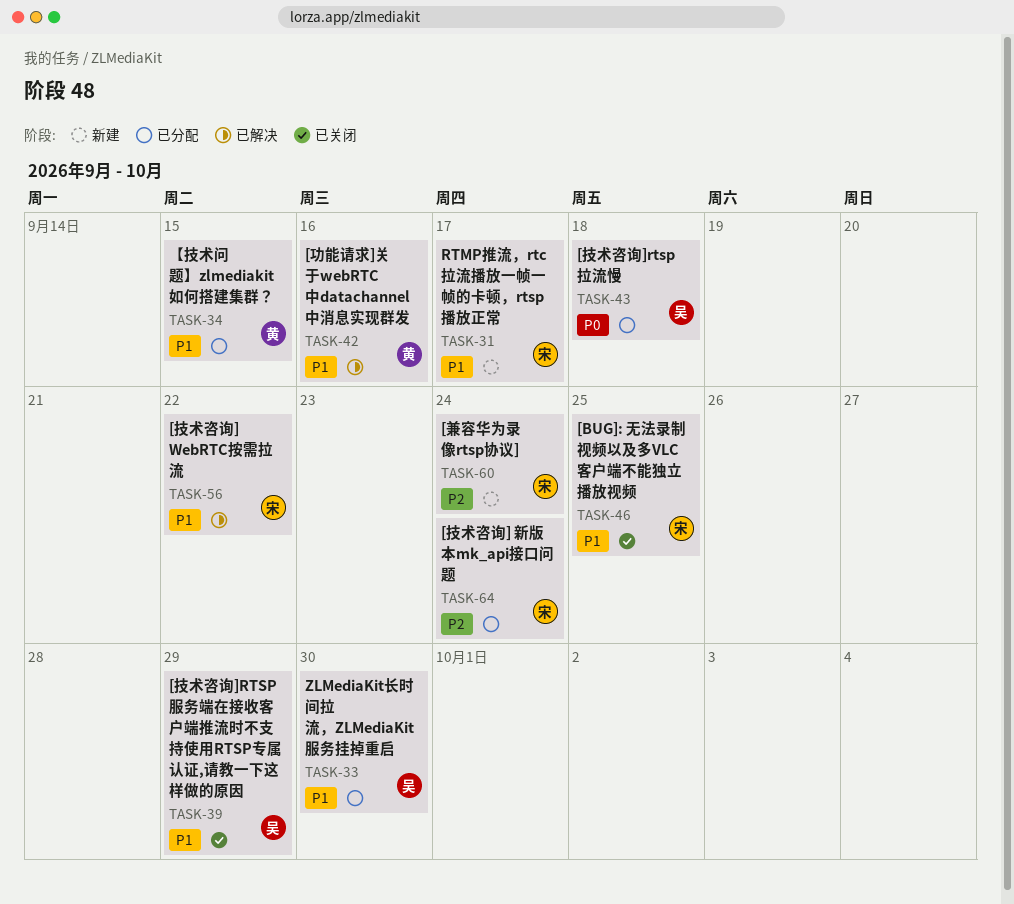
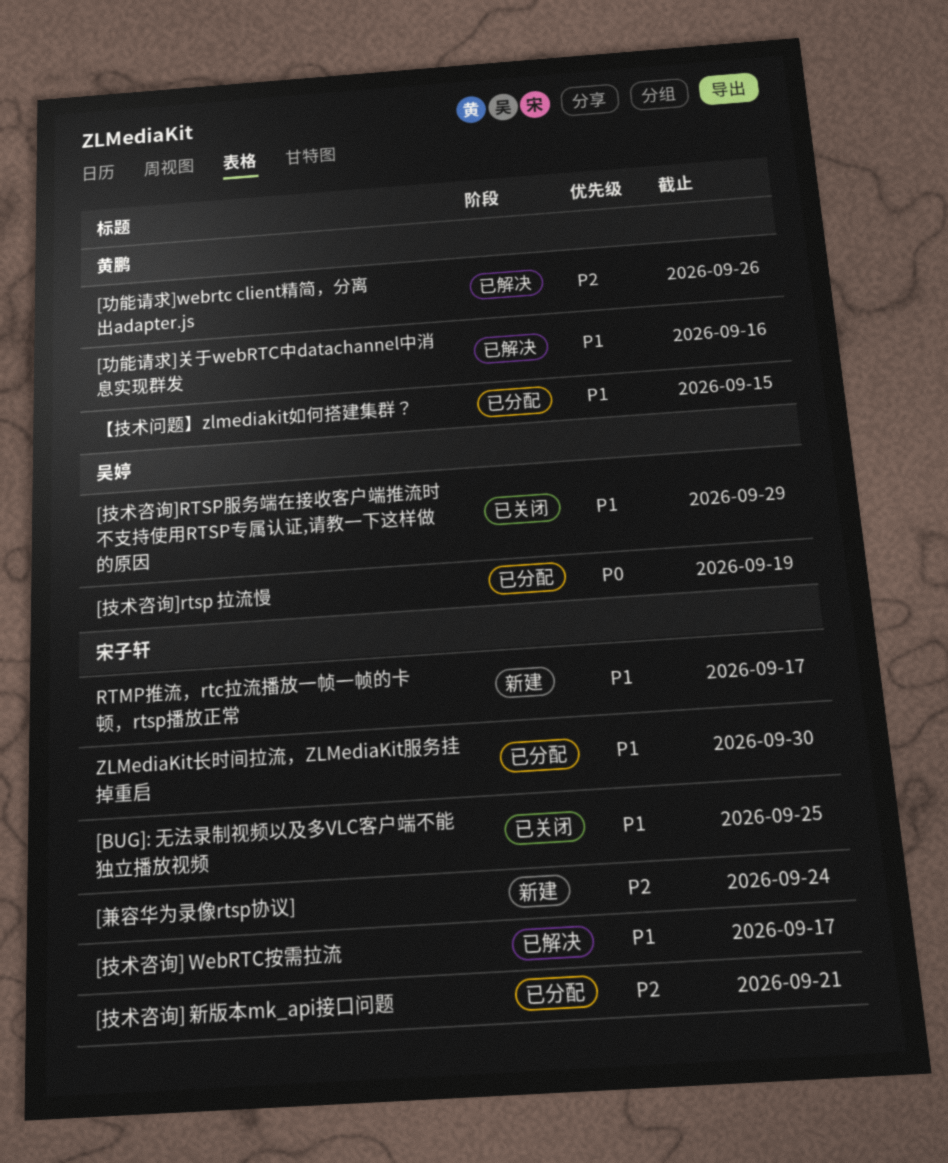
[功能请求]webrtc client精简，分离出adapter.js: none -> present
[技术咨询] WebRTC按需拉流, due: Sep 22 -> Sep 17
[技术咨询] 新版本mk_api接口问题, due: Sep 24 -> Sep 21
[技术咨询]rtsp 拉流慢, due: Sep 18 -> Sep 19
ZLMediaKit长时间拉流，ZLMediaKit服务挂掉重启, owner: 吴婷 -> 宋子轩

